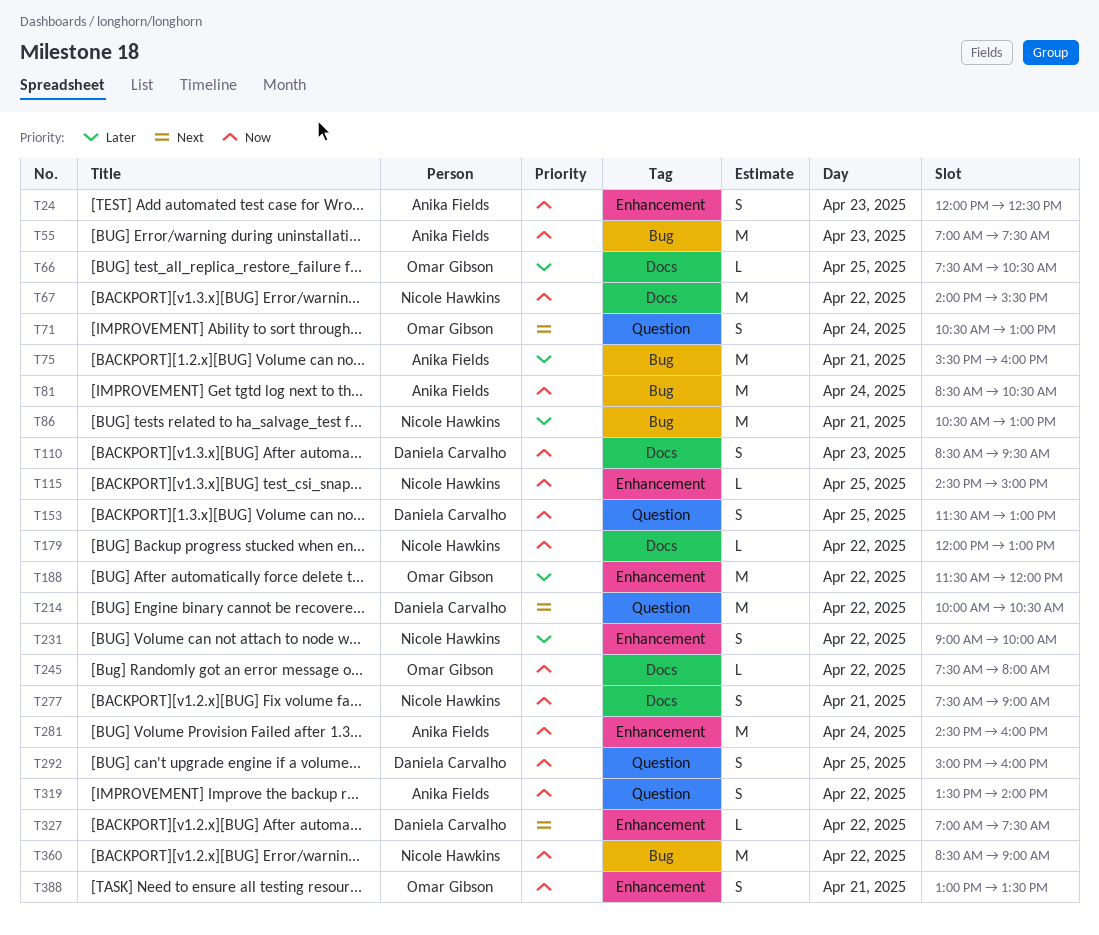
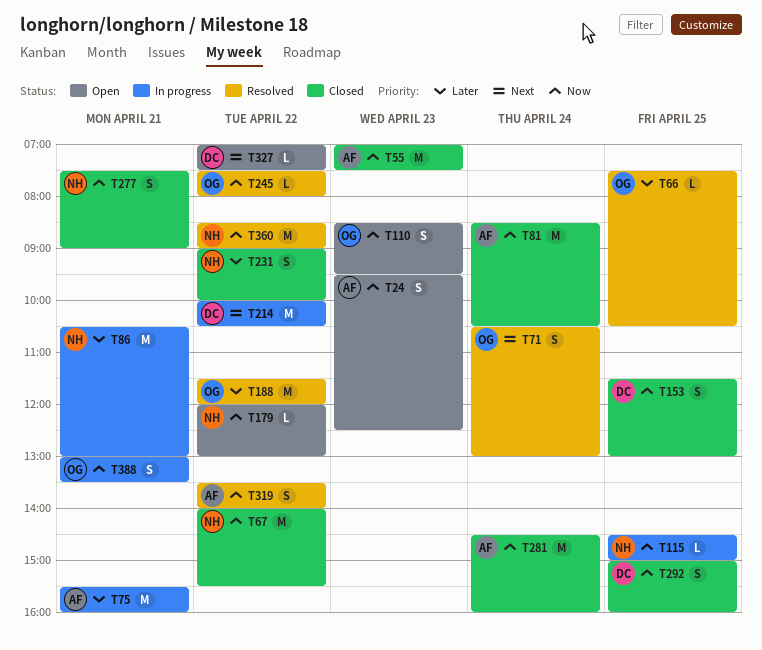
T24, begins: 12:00 -> 09:30
T110, owner: Daniela Carvalho -> Omar Gibson

